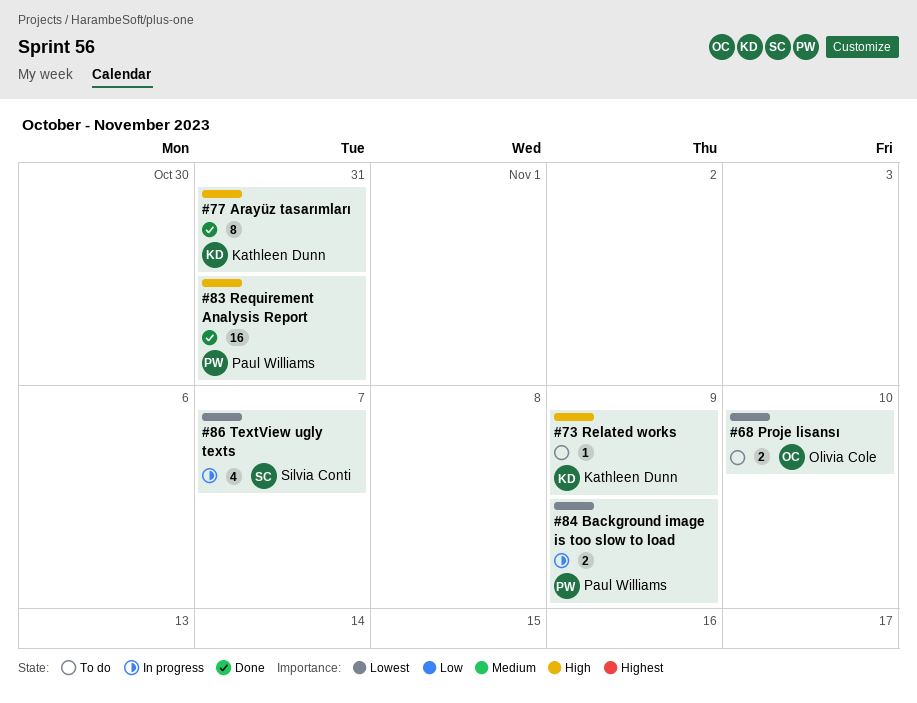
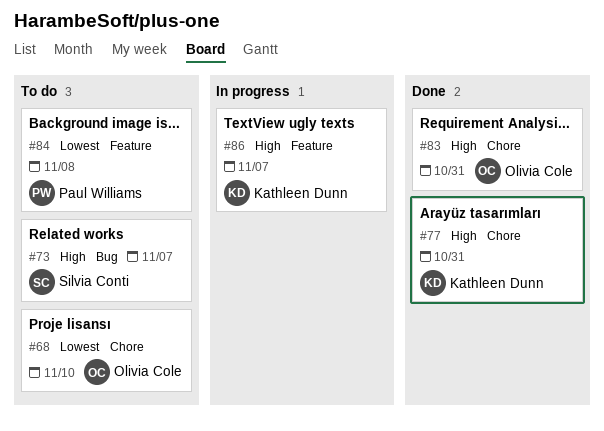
#73, owner: Kathleen Dunn -> Silvia Conti
#73, due: Nov 9 -> Nov 7
#83, owner: Paul Williams -> Olivia Cole
#84, status: In progress -> To do
#84, due: Nov 9 -> Nov 8
#86, owner: Silvia Conti -> Kathleen Dunn
#86, priority: Lowest -> High

